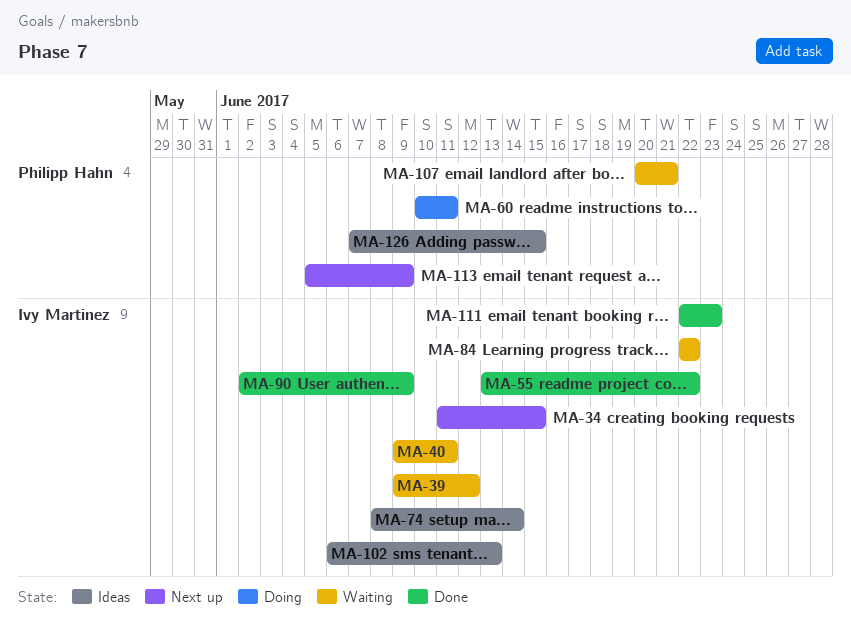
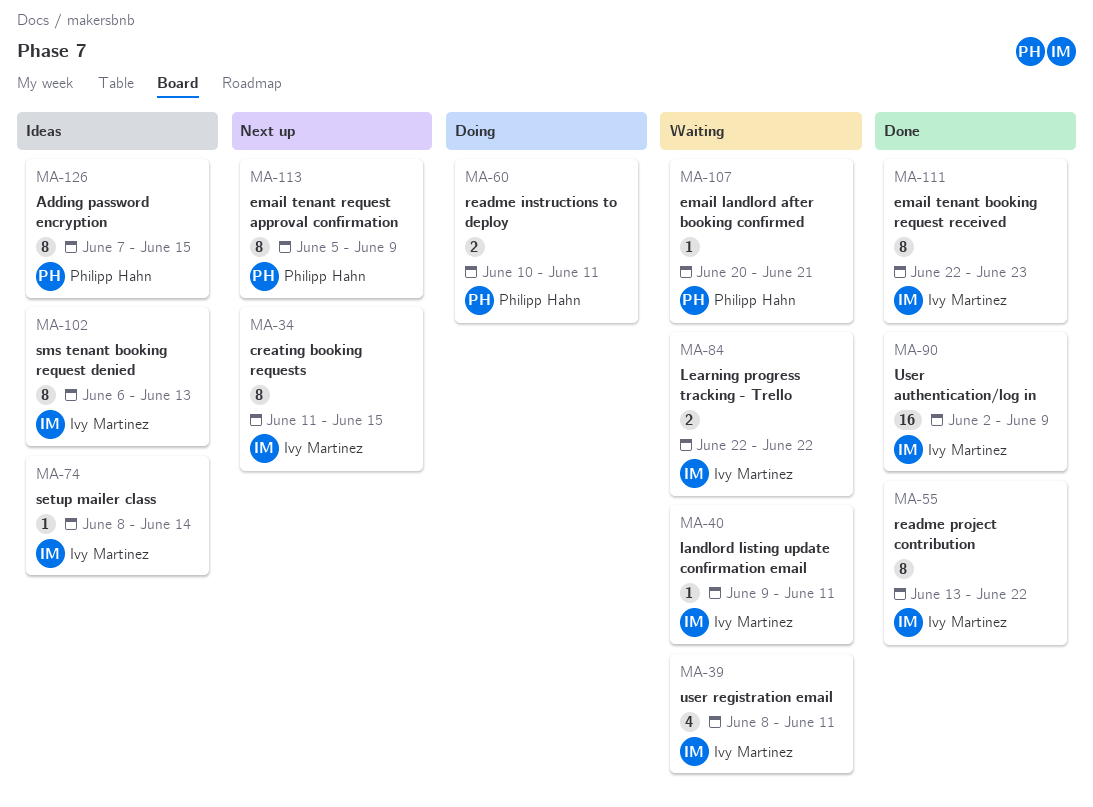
MA-39, start: Jun 9 -> Jun 8
MA-39, due: Jun 12 -> Jun 11

